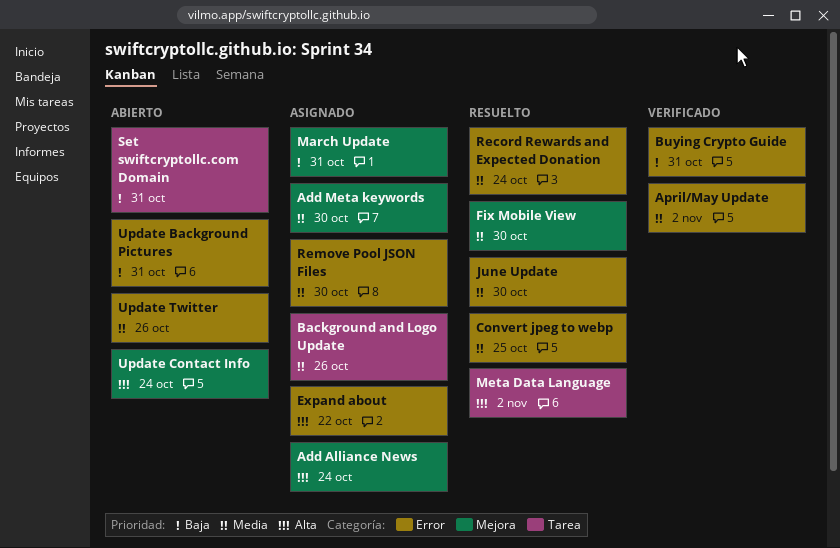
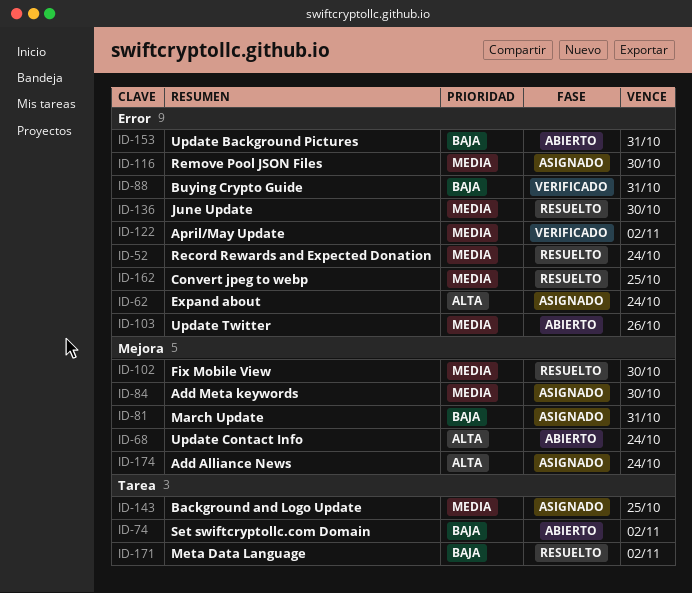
Background and Logo Update, due: Oct 26 -> Oct 25
Expand about, due: Oct 22 -> Oct 24
Meta Data Language, priority: Alta -> Baja
Set swiftcryptollc.com Domain, due: Oct 31 -> Nov 2

